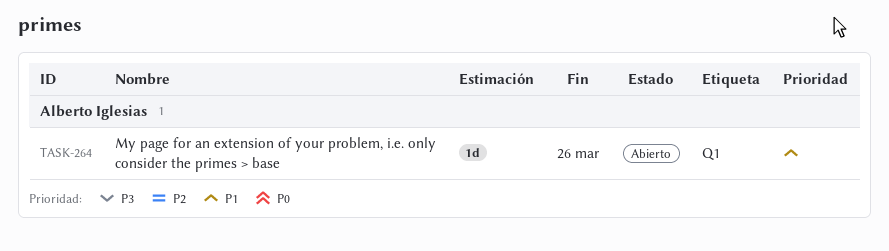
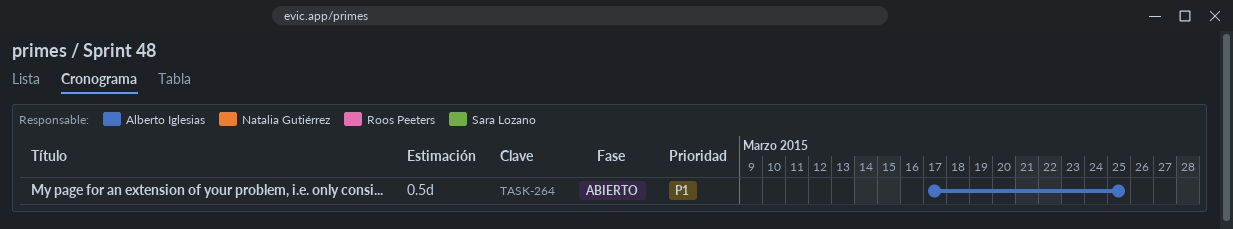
TASK-264, estimate: 1d -> 0.5d
TASK-264, due: Mar 26 -> Mar 25

